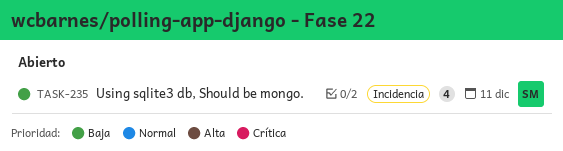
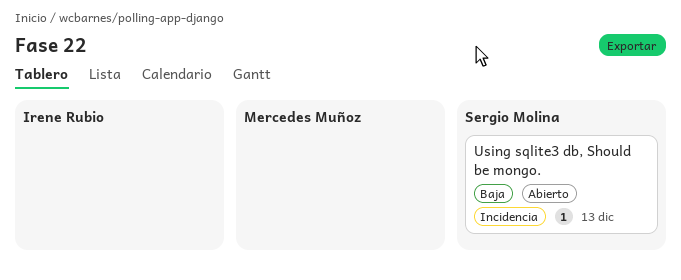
Using sqlite3 db, Should be mongo., estimate: 4 -> 1
Using sqlite3 db, Should be mongo., due: Dec 11 -> Dec 13

